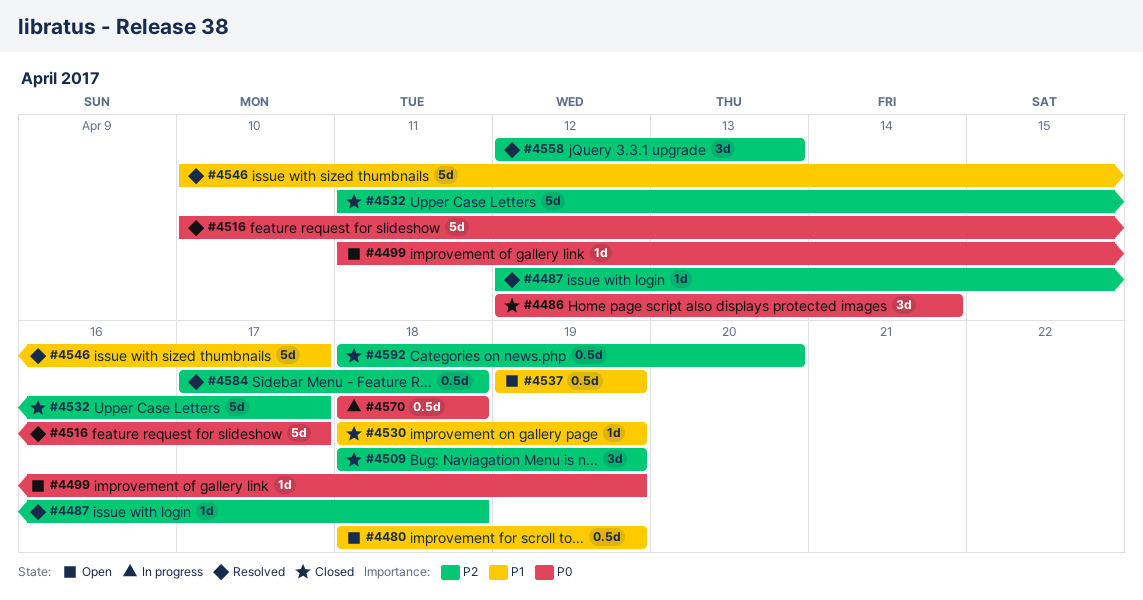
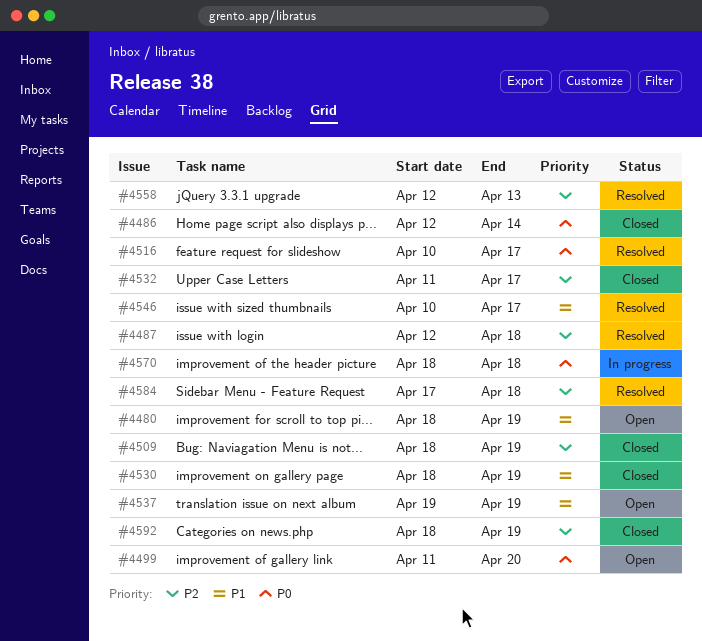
#4499, due: Apr 19 -> Apr 20
#4592, due: Apr 20 -> Apr 19

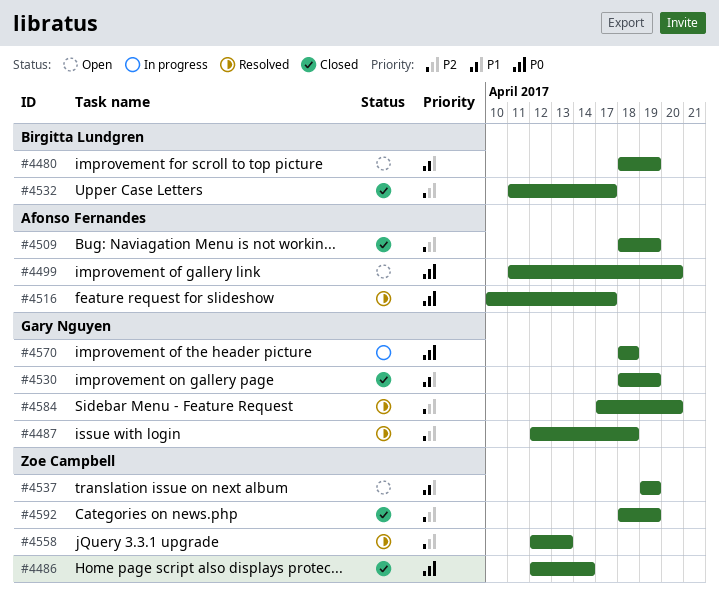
#4546: present -> none
#4584, due: Apr 18 -> Apr 20

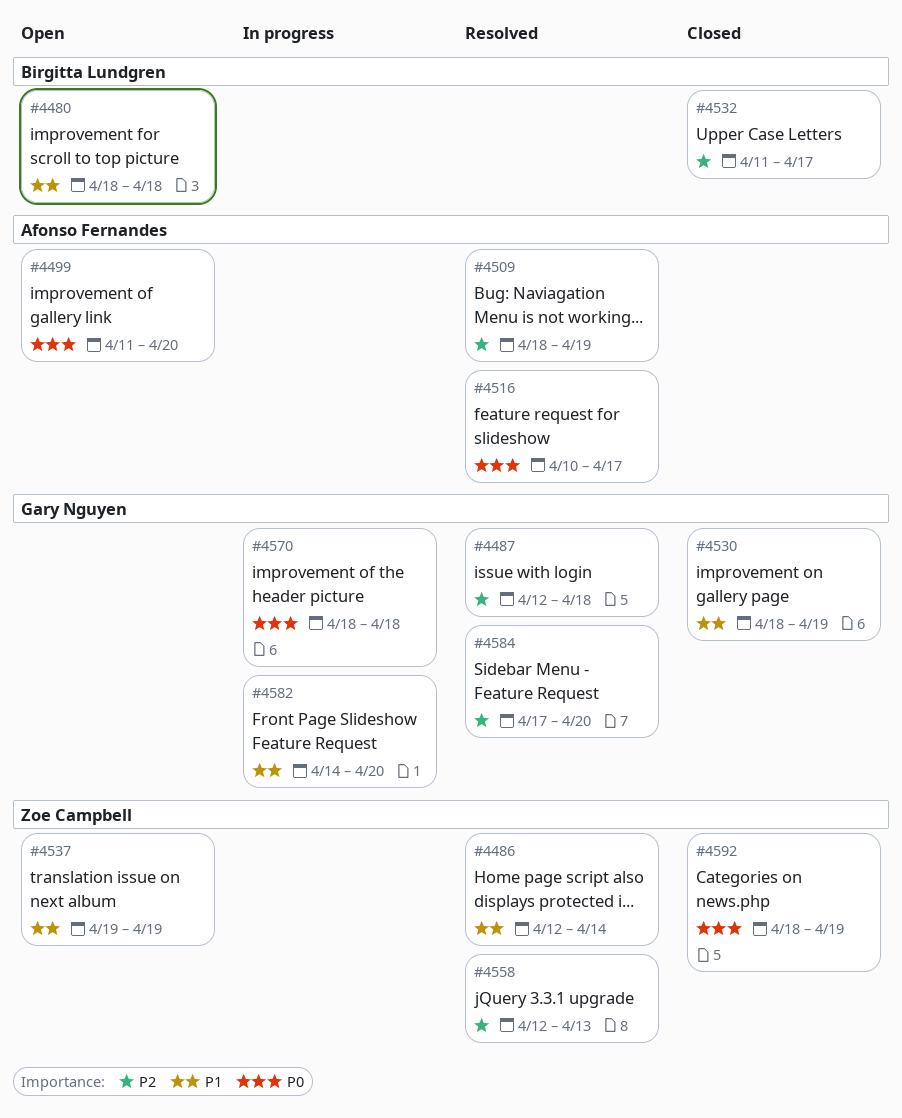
#4480, due: Apr 19 -> Apr 18
#4486, status: Closed -> Resolved
#4486, priority: P0 -> P1
#4509, status: Closed -> Resolved
#4582: none -> present
#4592, priority: P2 -> P0

